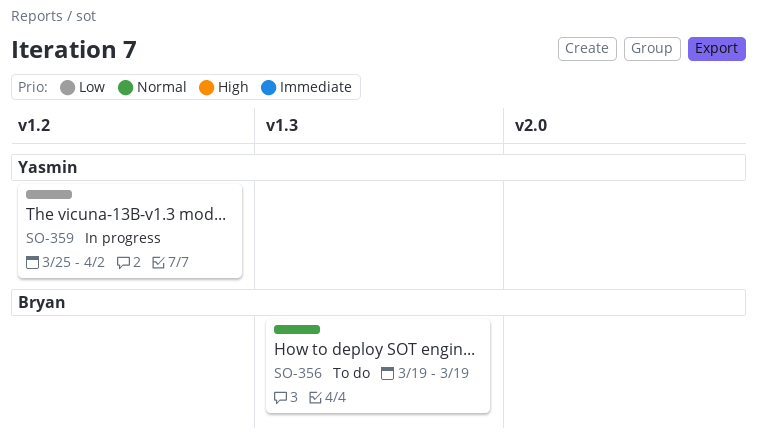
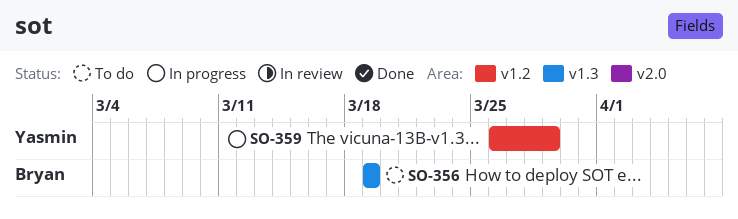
SO-359, start: Mar 25 -> Mar 26
SO-359, due: Apr 2 -> Mar 29

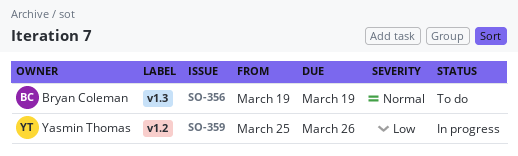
SO-359, start: Mar 26 -> Mar 25
SO-359, due: Mar 29 -> Mar 26

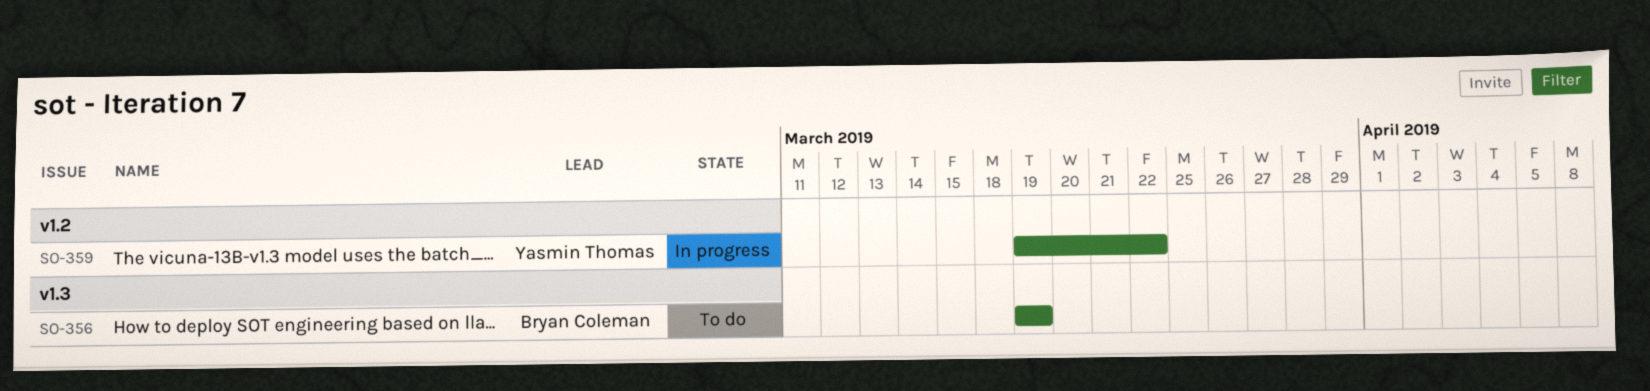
SO-359, start: Mar 25 -> Mar 19
SO-359, due: Mar 26 -> Mar 22

